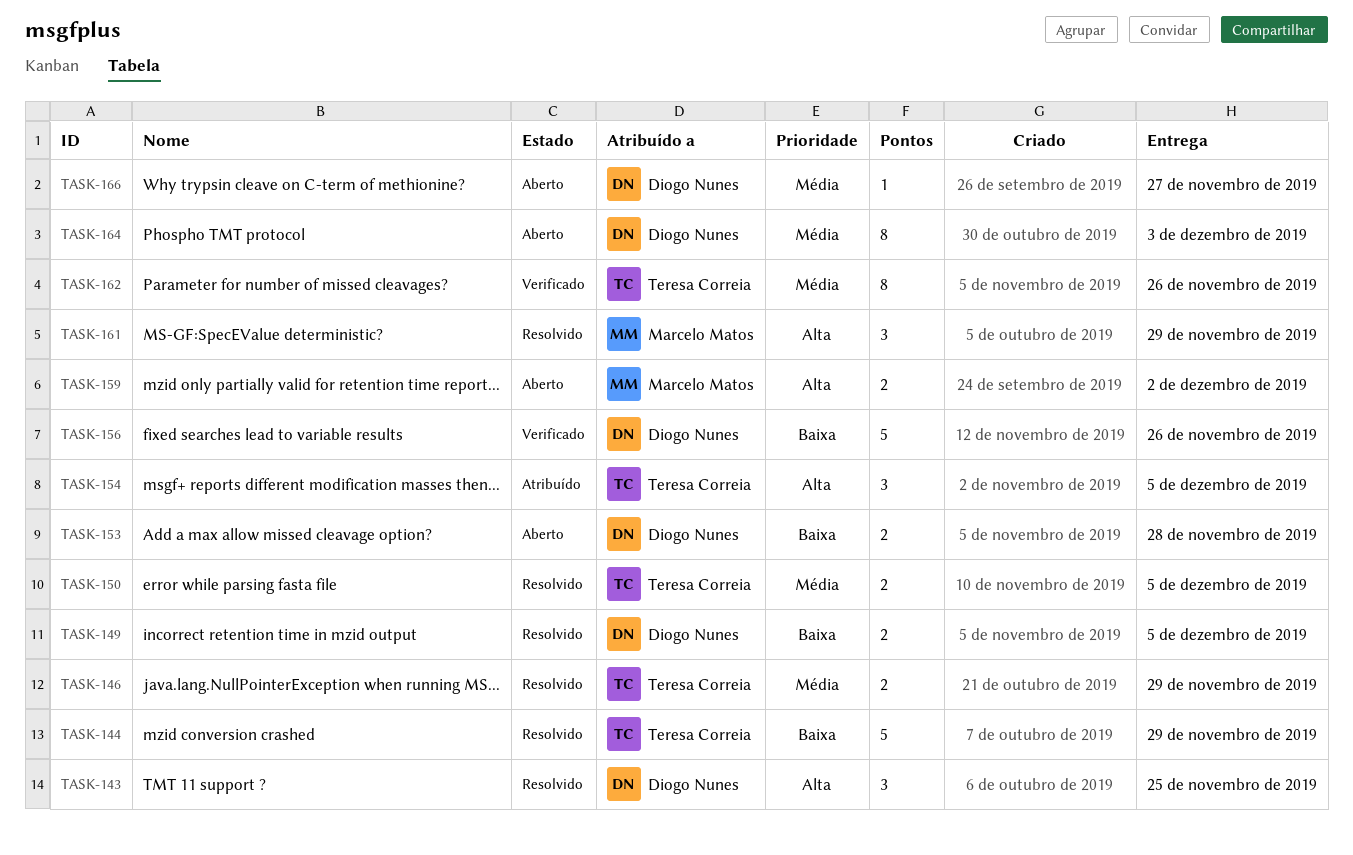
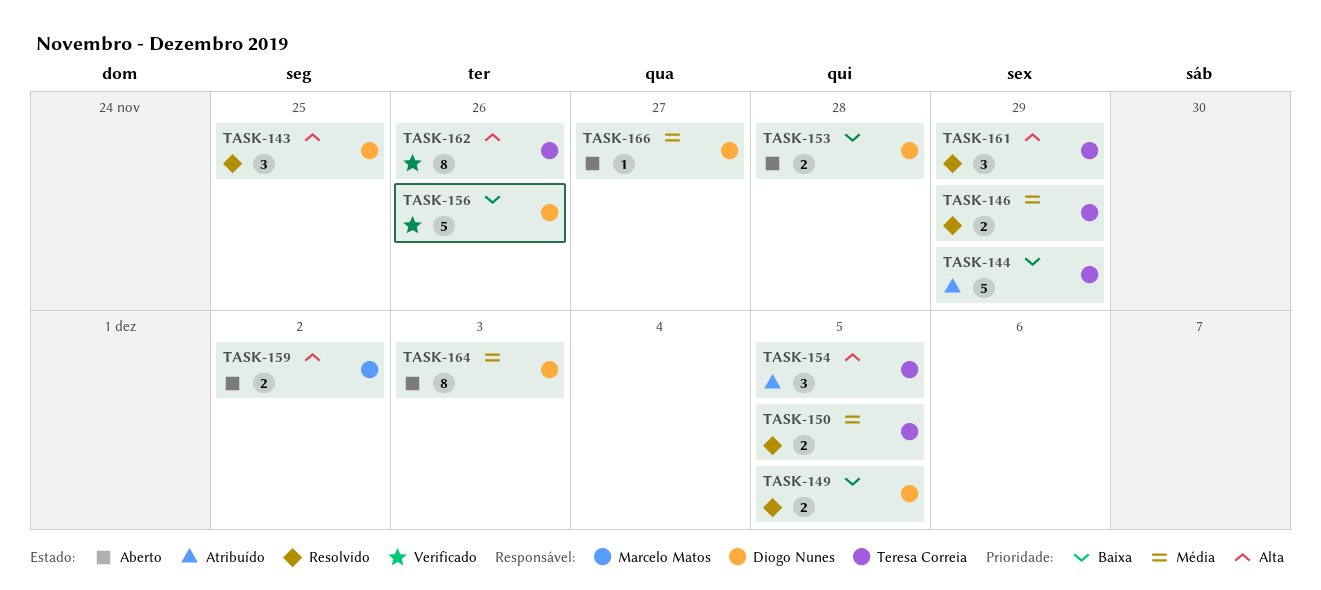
TASK-144, status: Resolvido -> Atribuído
TASK-161, owner: Marcelo Matos -> Teresa Correia
TASK-162, priority: Média -> Alta

